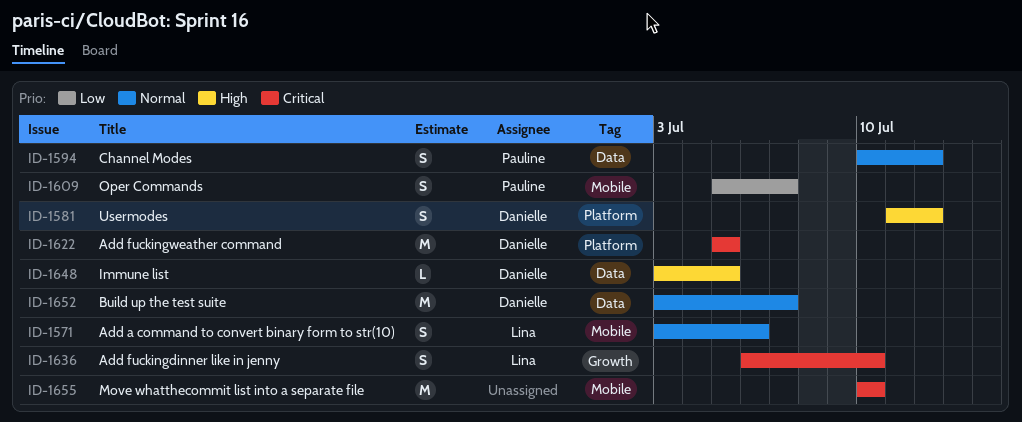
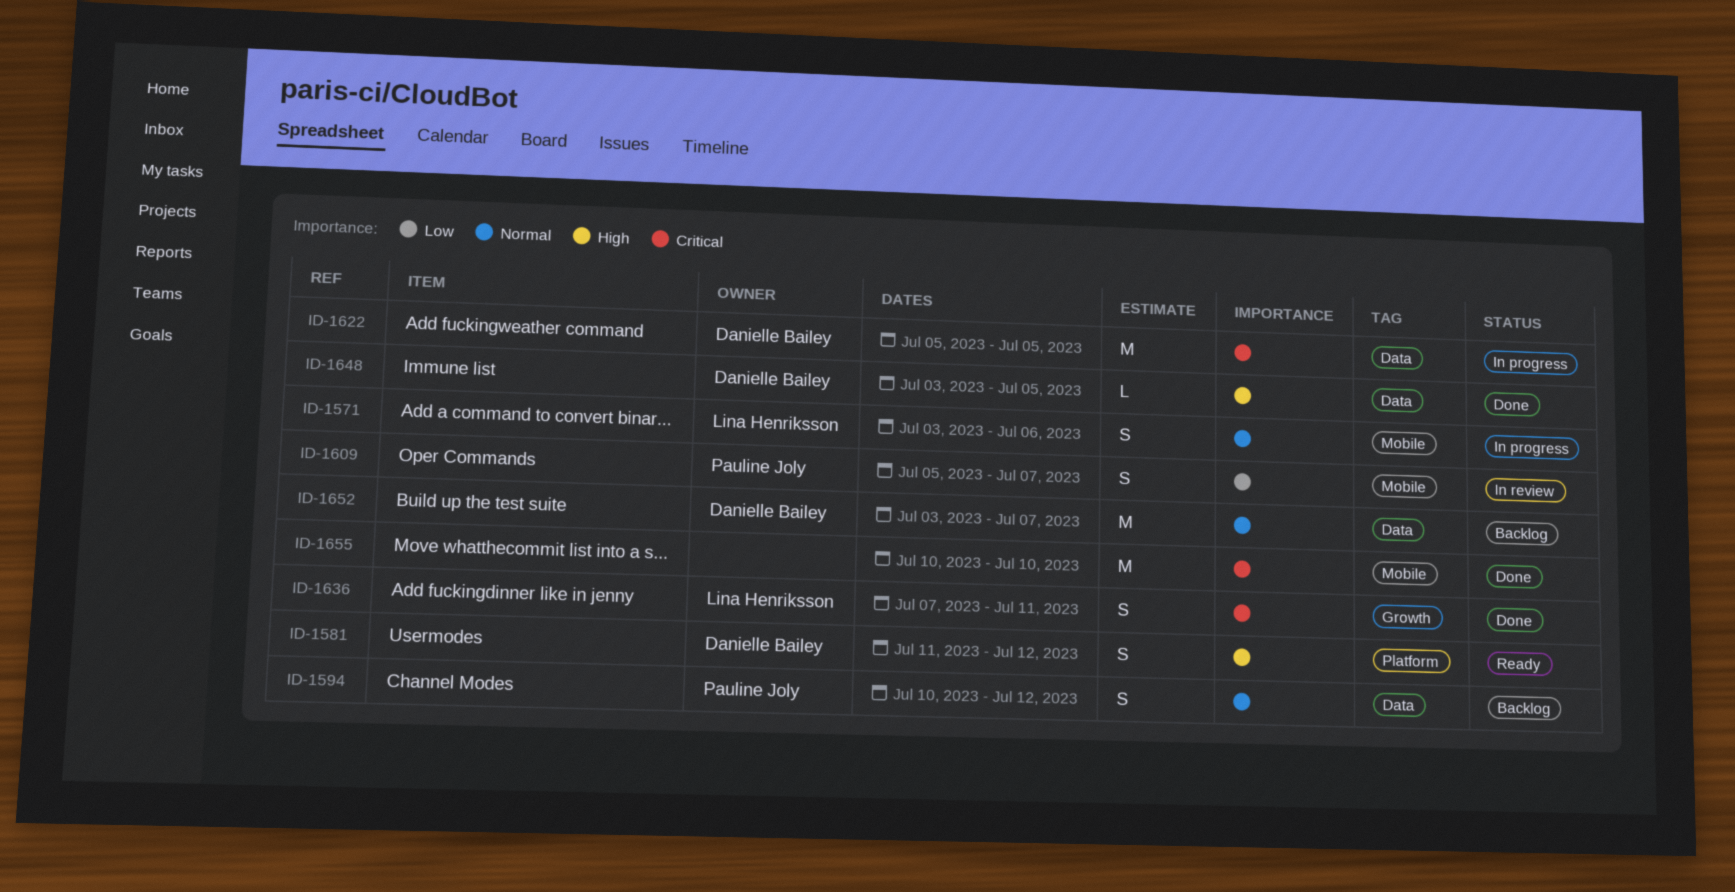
ID-1622, label: Platform -> Data
ID-1636, start: Jul 6 -> Jul 7
ID-1636, due: Jul 10 -> Jul 11

